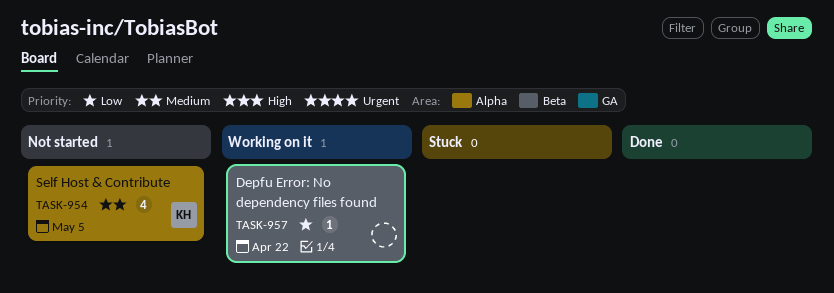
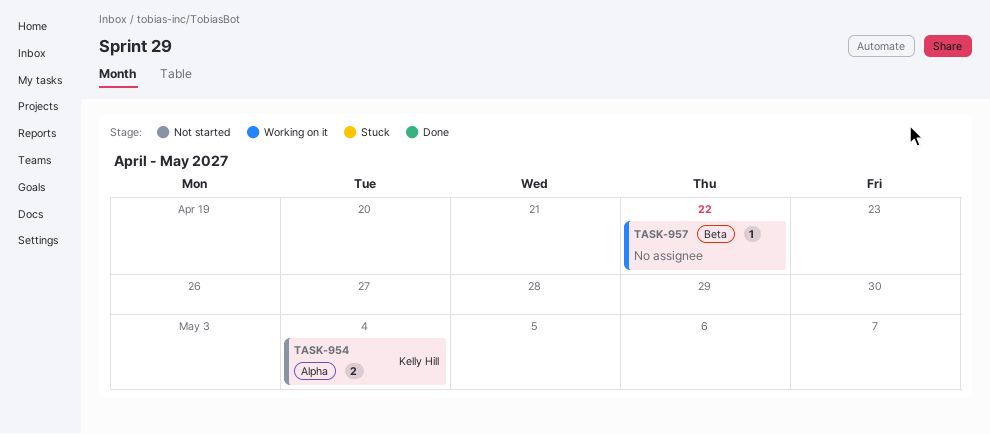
TASK-954, estimate: 4 -> 2
TASK-954, due: May 5 -> May 4

